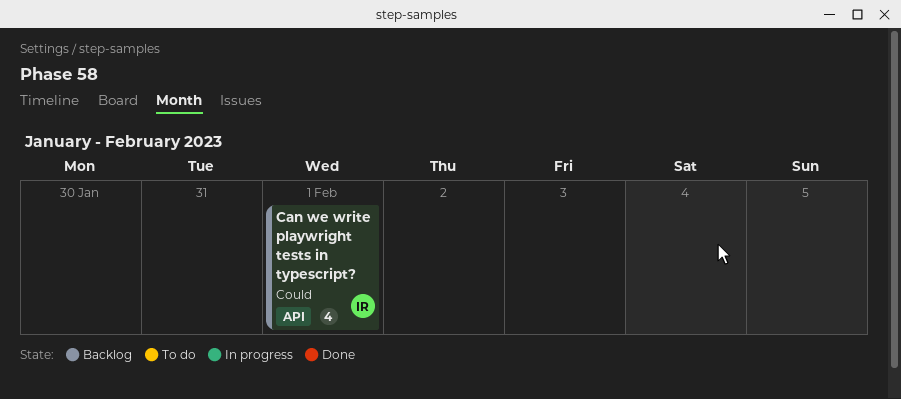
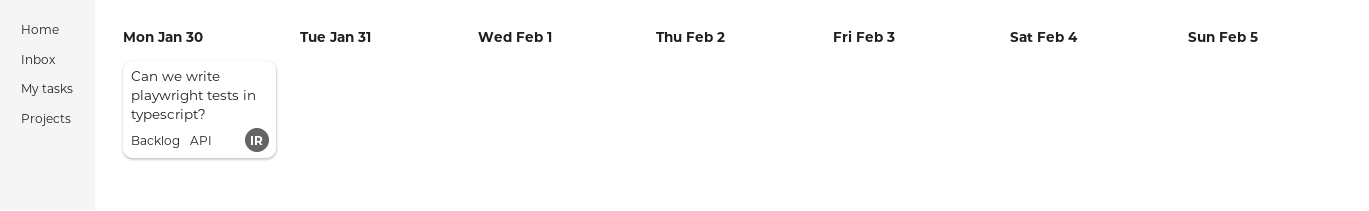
Can we write playwright tests in typescript?, due: Feb 1 -> Jan 30

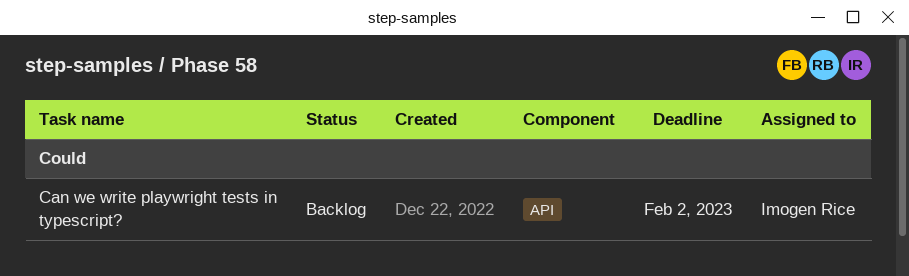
Can we write playwright tests in typescript?, due: Jan 30 -> Feb 2

